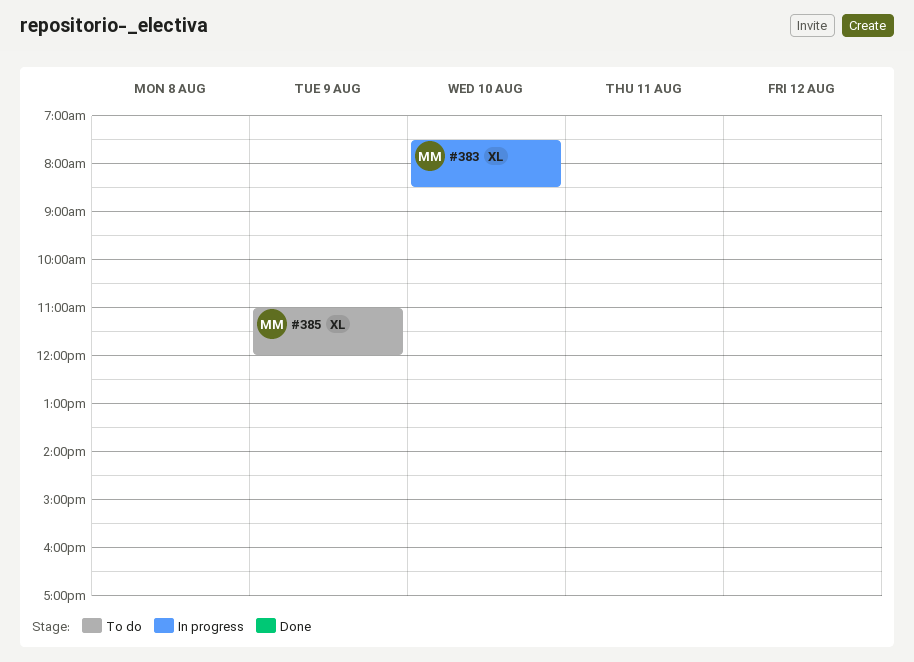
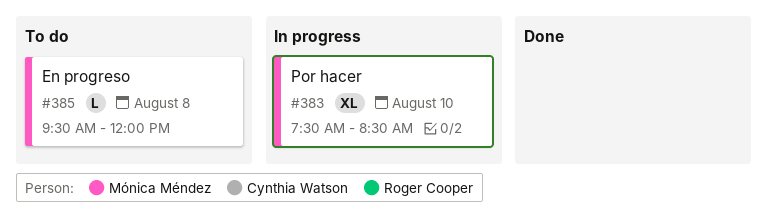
#385, estimate: XL -> L
#385, day: Aug 9 -> Aug 8
#385, begins: 11:00 -> 09:30

